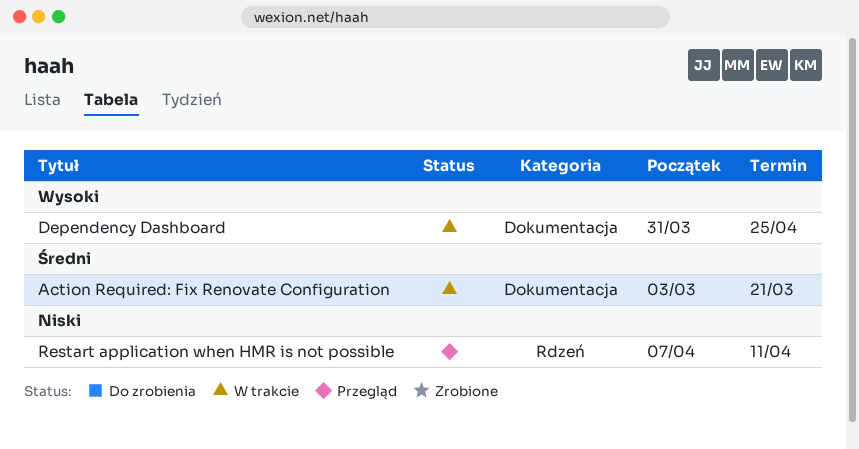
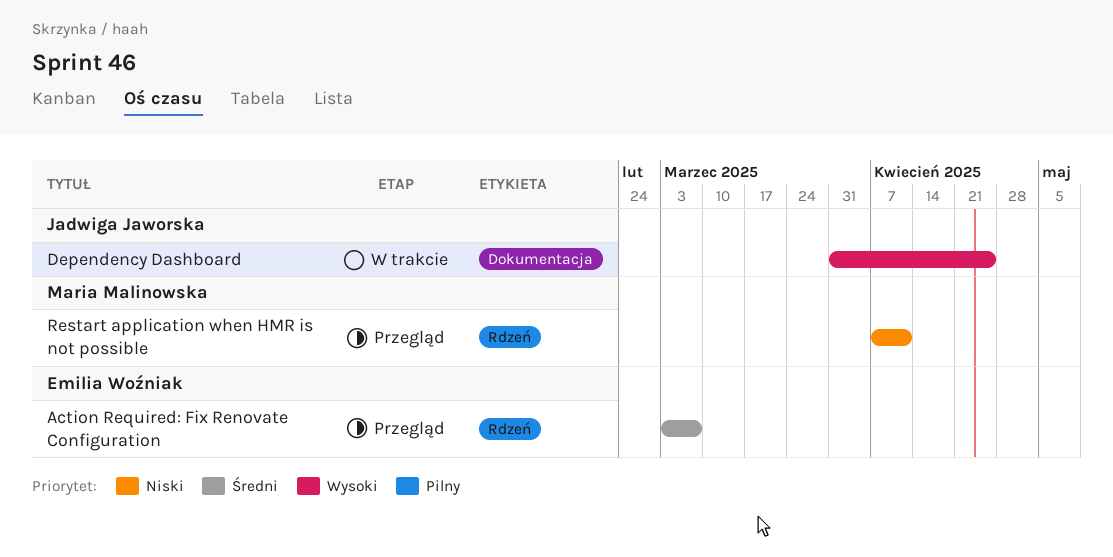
Action Required: Fix Renovate Configuration, status: W trakcie -> Przegląd
Action Required: Fix Renovate Configuration, label: Dokumentacja -> Rdzeń
Action Required: Fix Renovate Configuration, due: Mar 21 -> Mar 7

